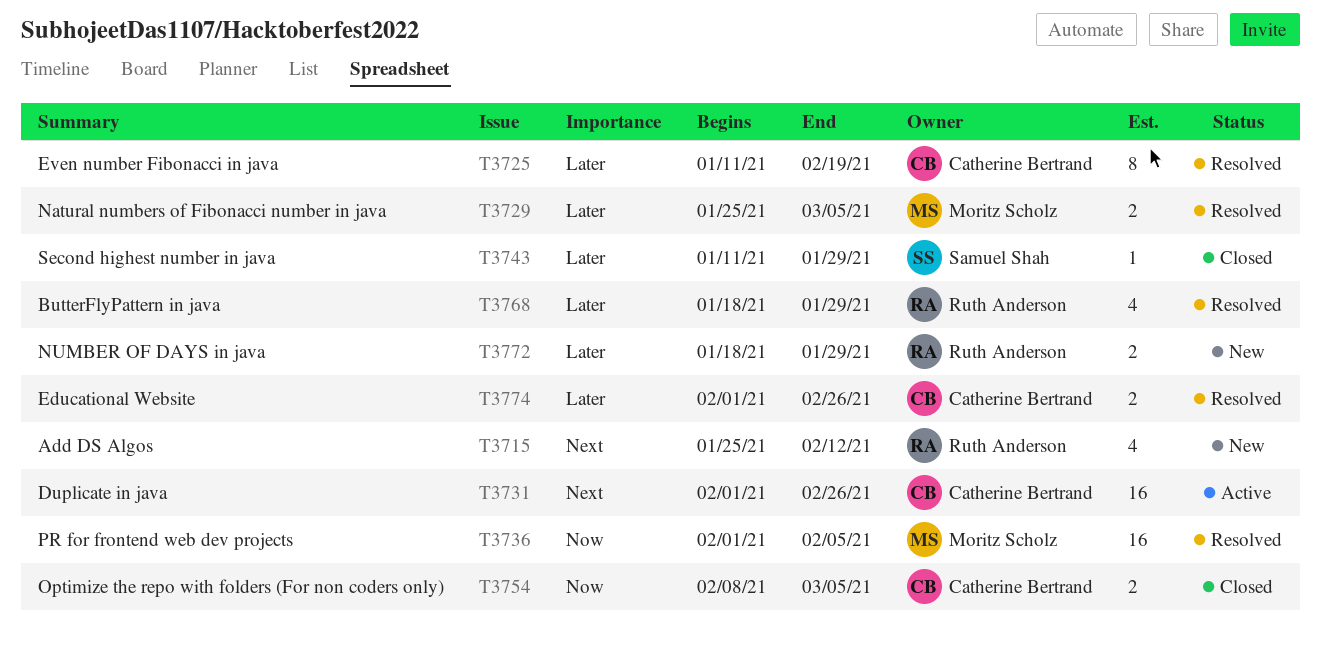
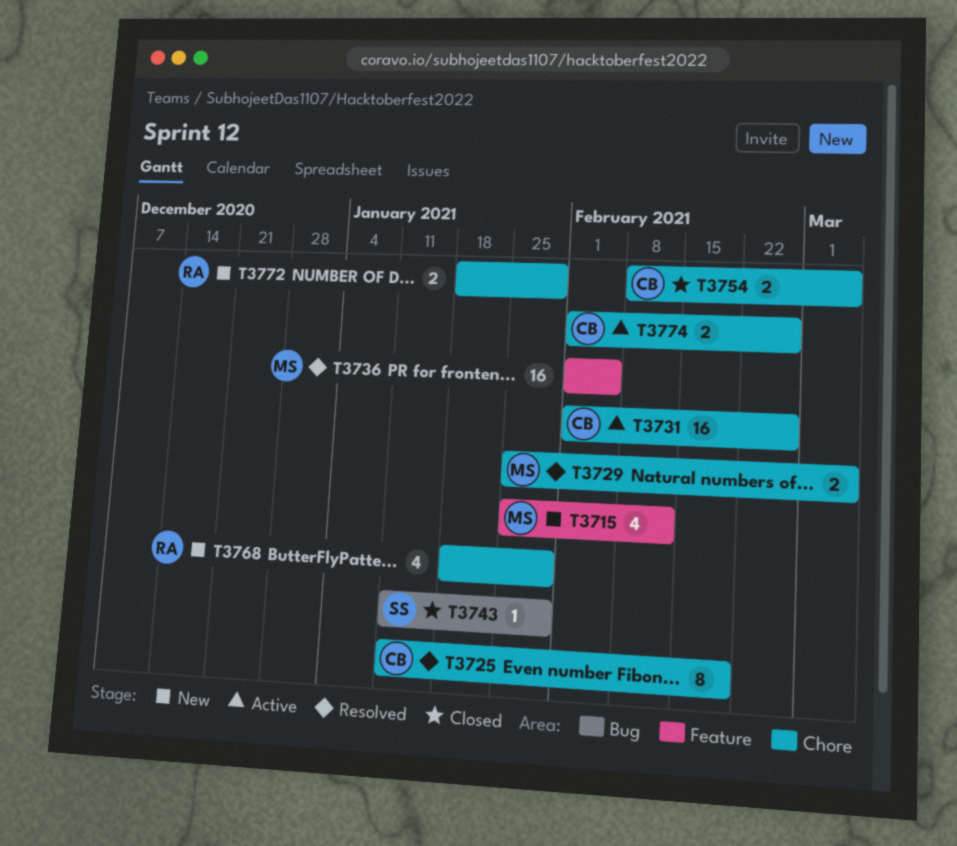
T3715, owner: Ruth Anderson -> Moritz Scholz
T3768, status: Resolved -> New
T3774, status: Resolved -> Active

